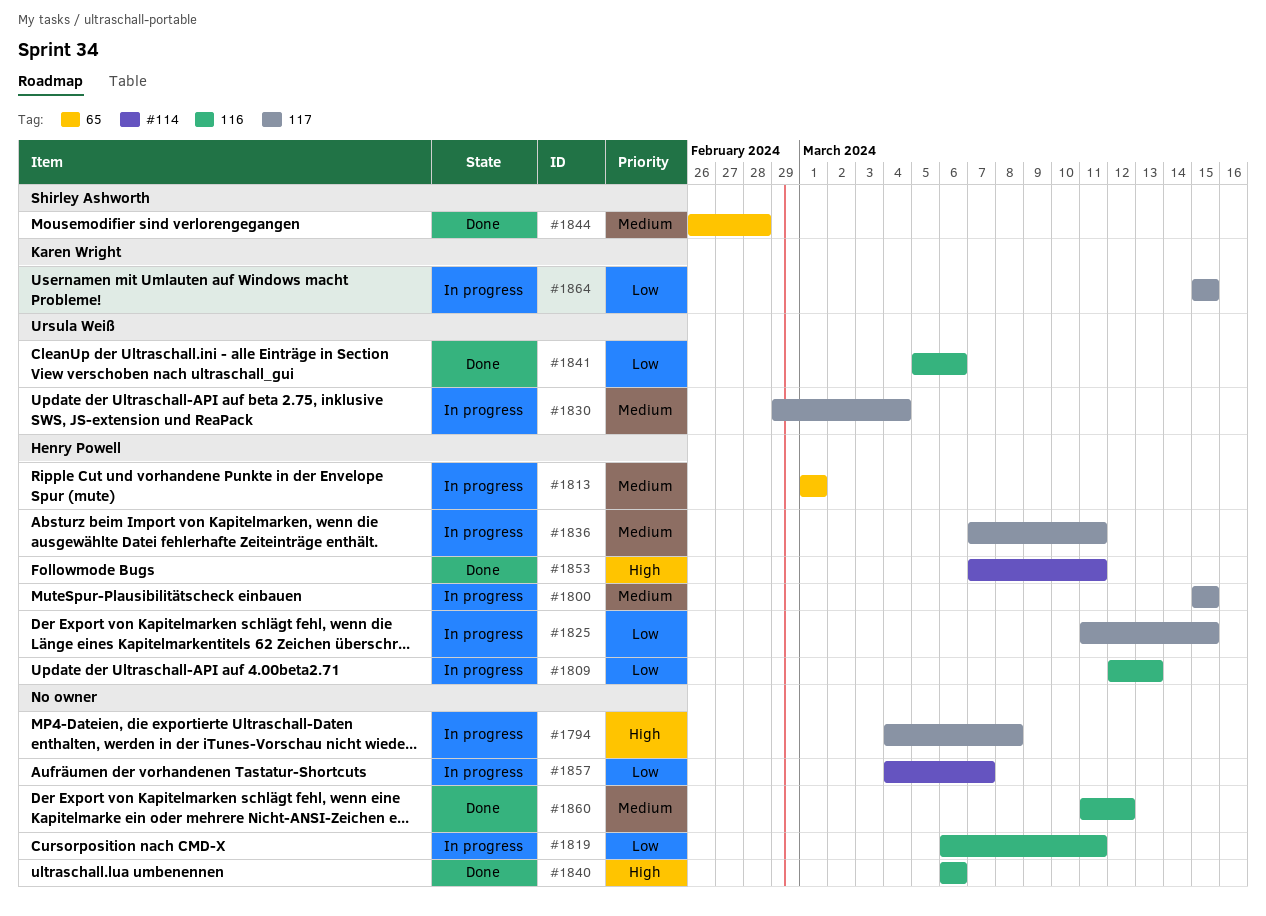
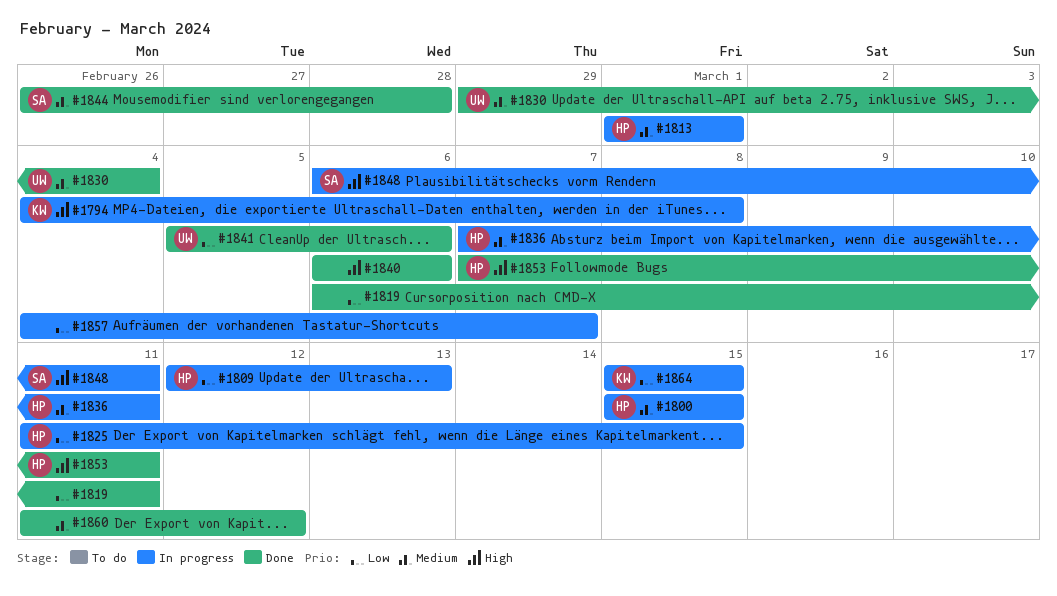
#1794, owner: none -> Karen Wright
#1819, status: In progress -> Done
#1830, status: In progress -> Done
#1848: none -> present

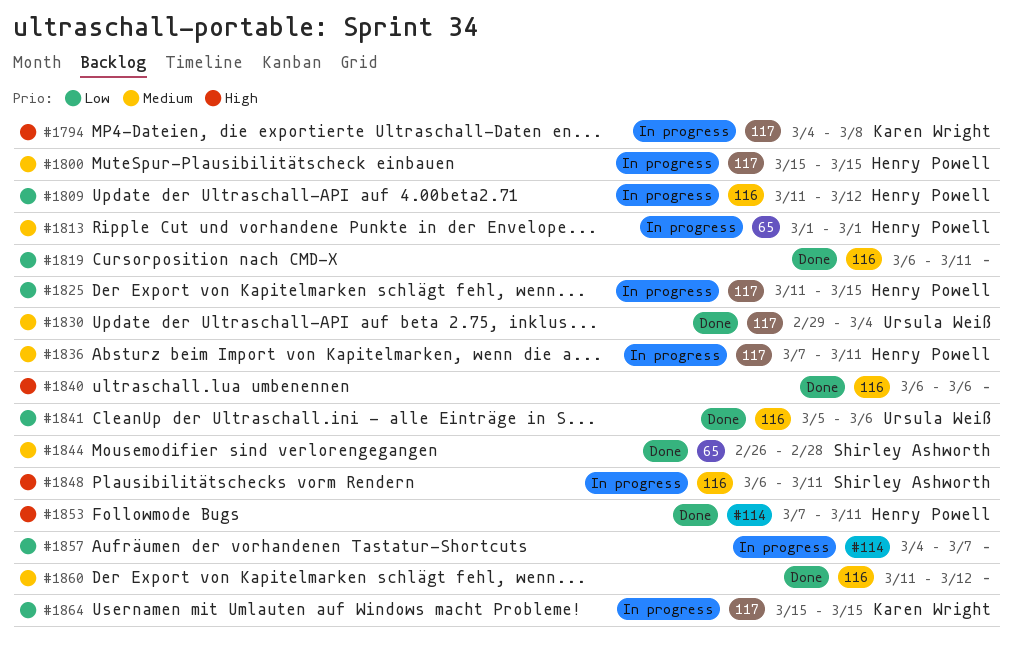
#1809, start: Mar 12 -> Mar 11
#1809, due: Mar 13 -> Mar 12

